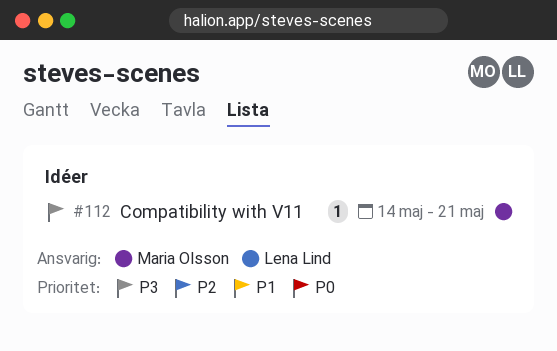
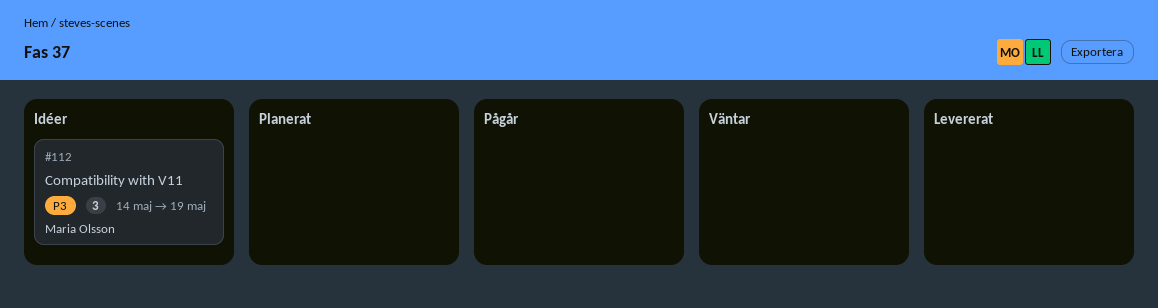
#112, estimate: 1 -> 3
#112, due: May 21 -> May 19

